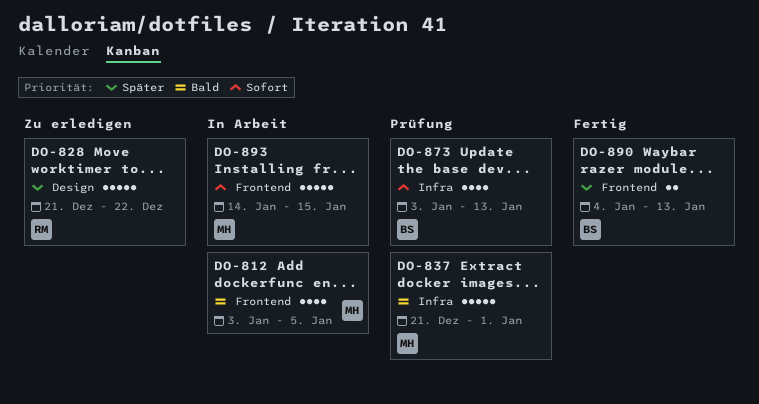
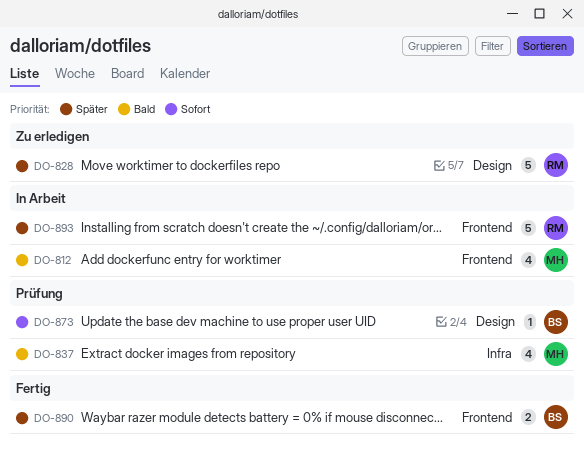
DO-837, estimate: 5 -> 4
DO-873, label: Infra -> Design
DO-873, estimate: 4 -> 1
DO-893, owner: MH -> RM
DO-893, priority: Sofort -> Später

